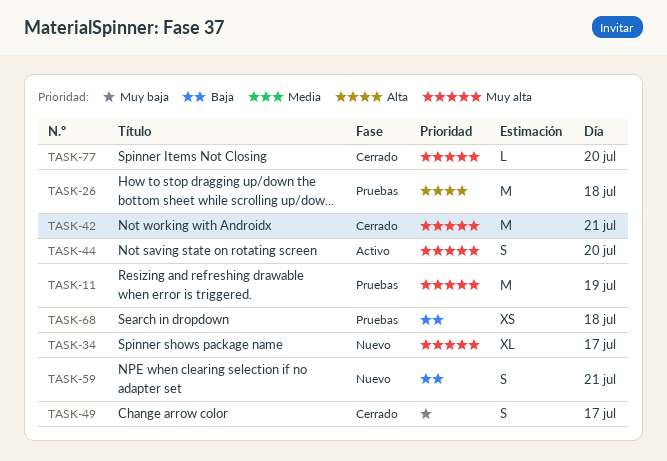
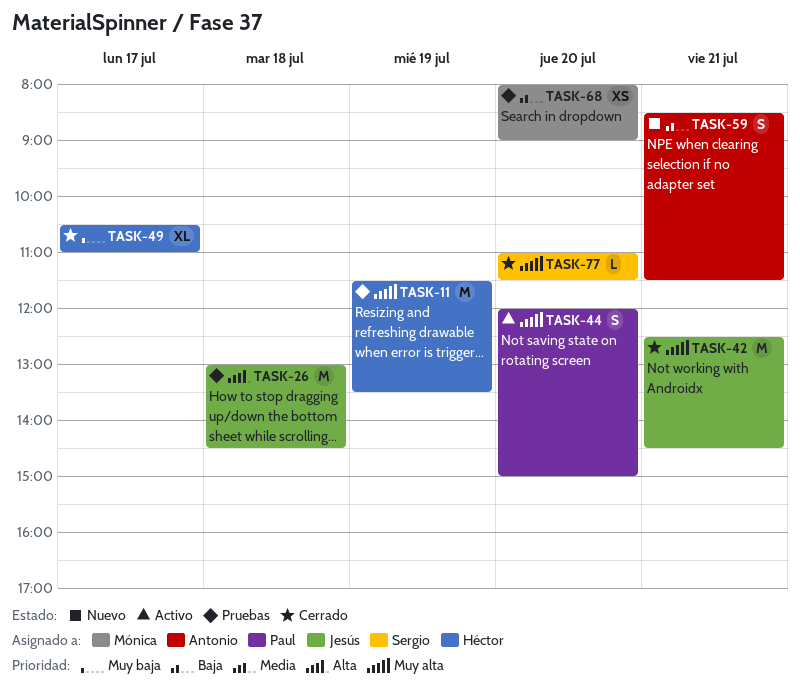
TASK-34: present -> none
TASK-49, estimate: S -> XL
TASK-68, day: Jul 18 -> Jul 20

